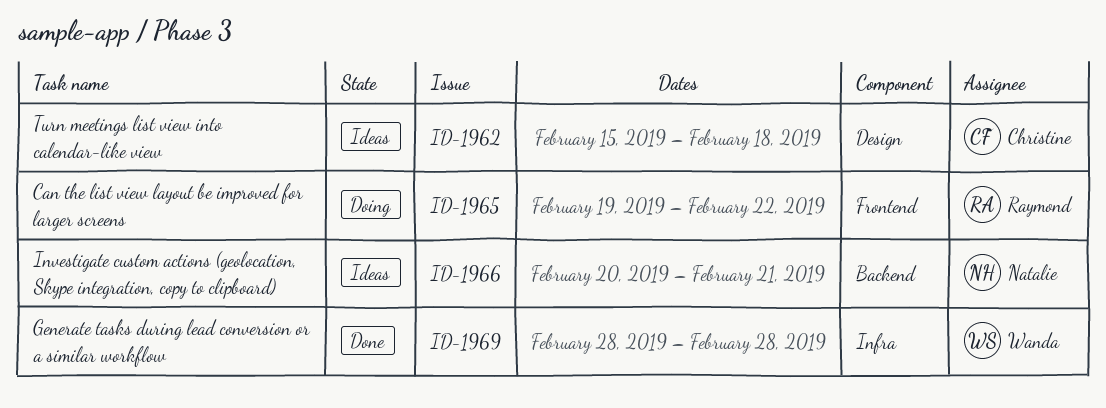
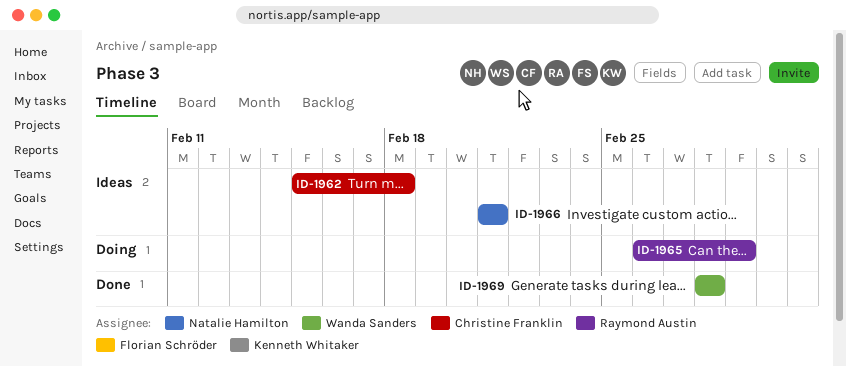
ID-1965, start: Feb 19 -> Feb 26
ID-1965, due: Feb 22 -> Mar 1
ID-1966, start: Feb 20 -> Feb 21

